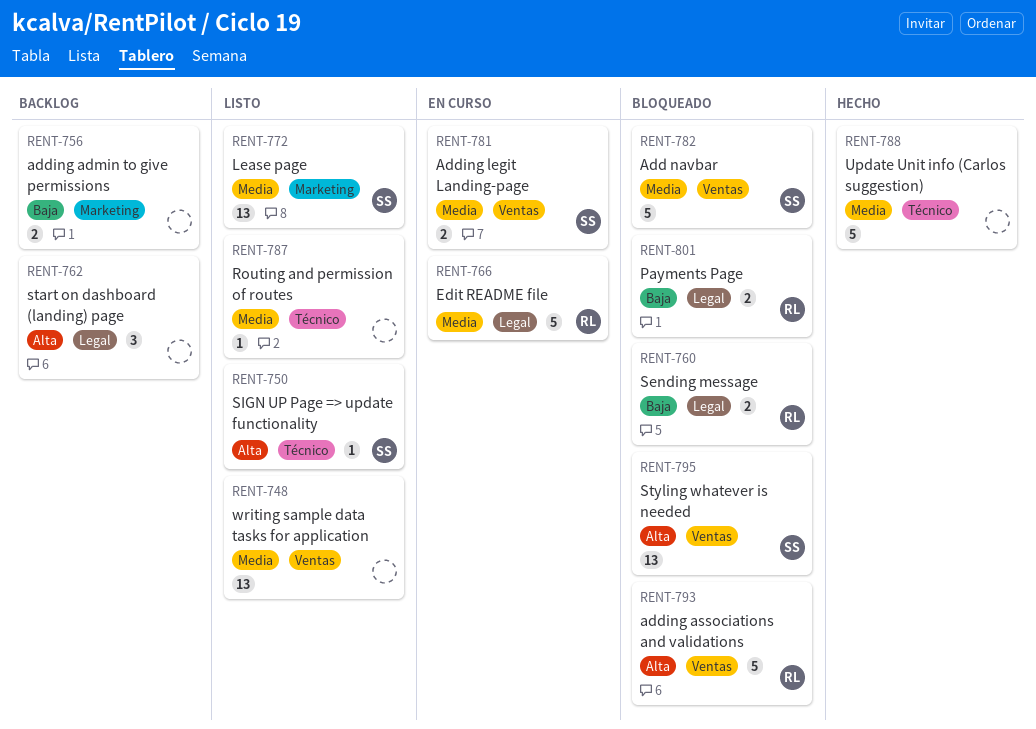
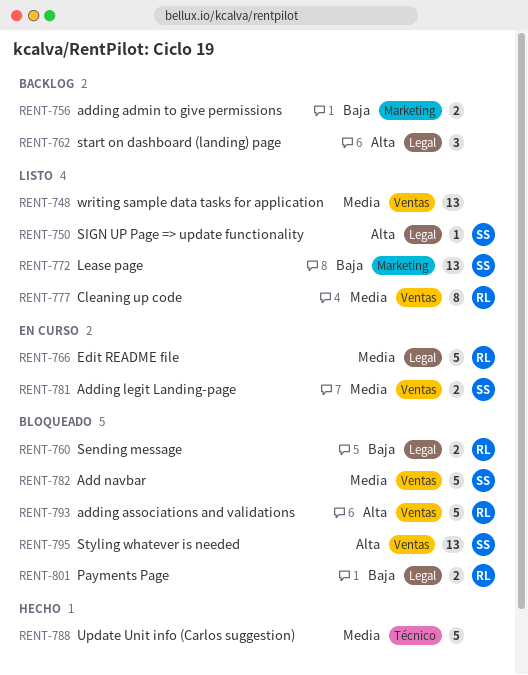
RENT-750, label: Técnico -> Legal
RENT-772, priority: Media -> Baja
RENT-777: none -> present
RENT-787: present -> none

